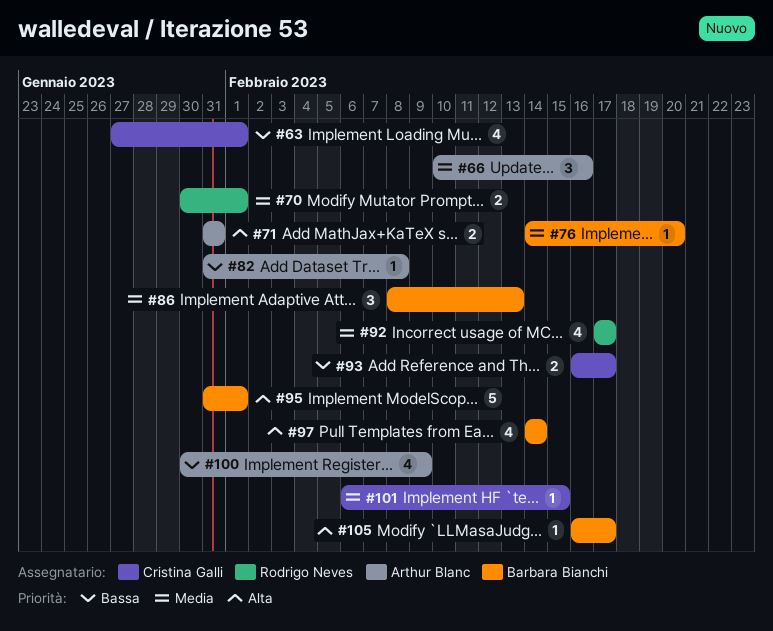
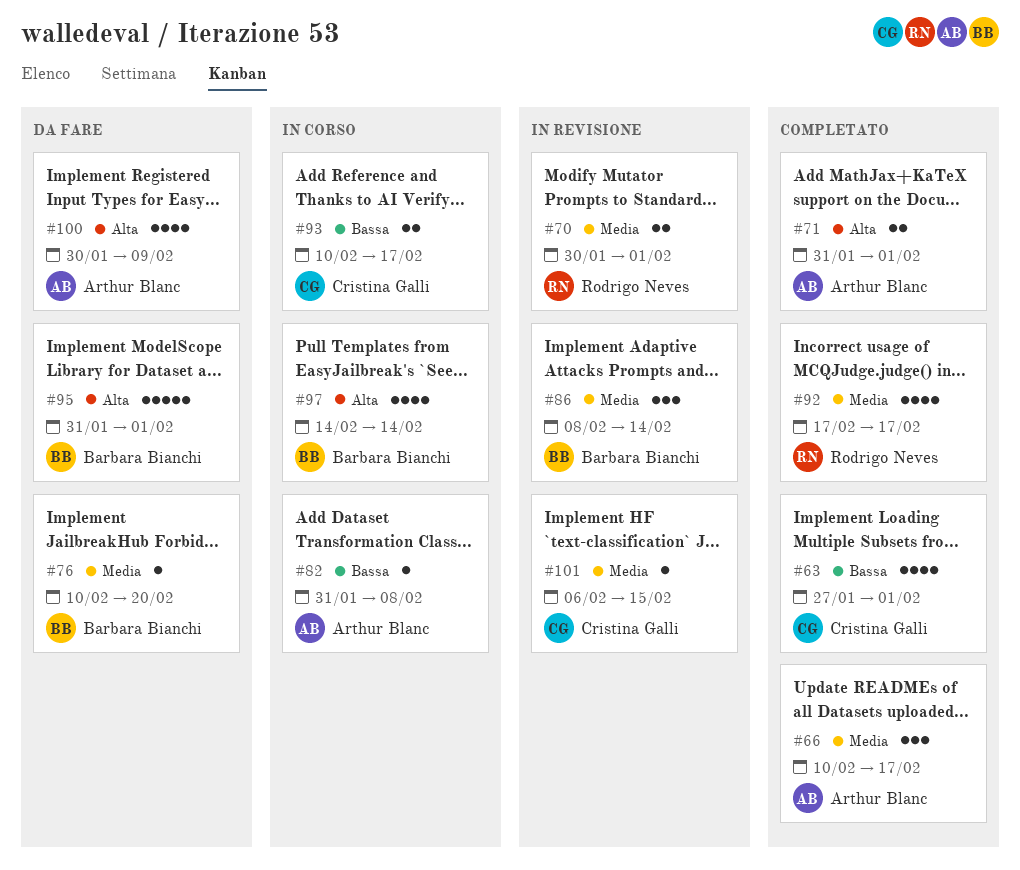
#66, due: Feb 16 -> Feb 17
#71, due: Jan 31 -> Feb 1
#76, start: Feb 14 -> Feb 10
#86, due: Feb 13 -> Feb 14
#93, start: Feb 16 -> Feb 10
#100, priority: Bassa -> Alta
#105: present -> none

